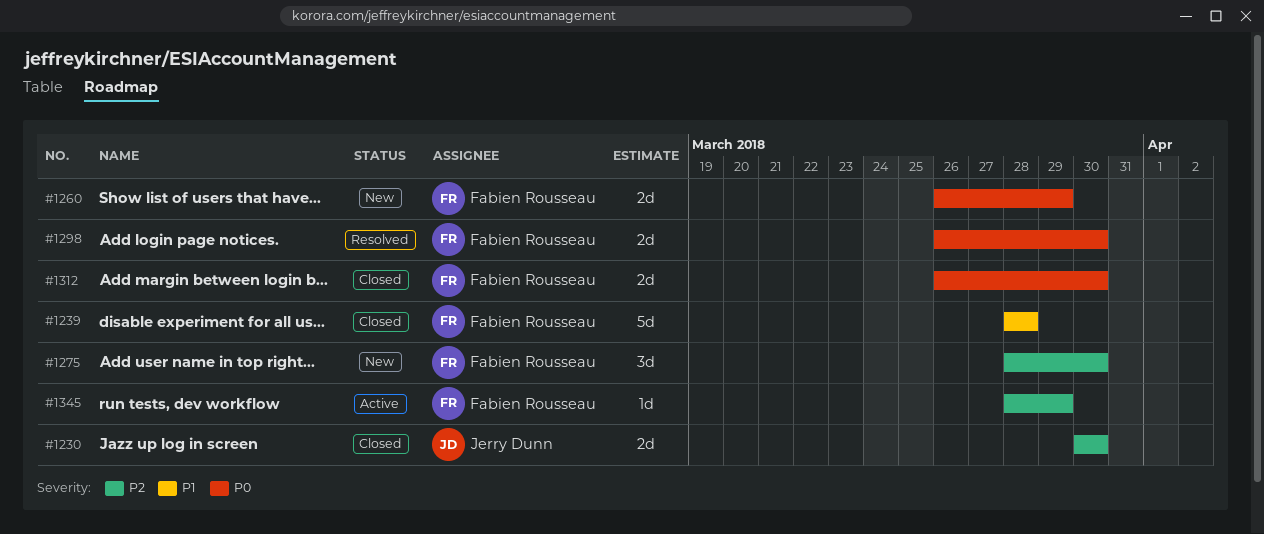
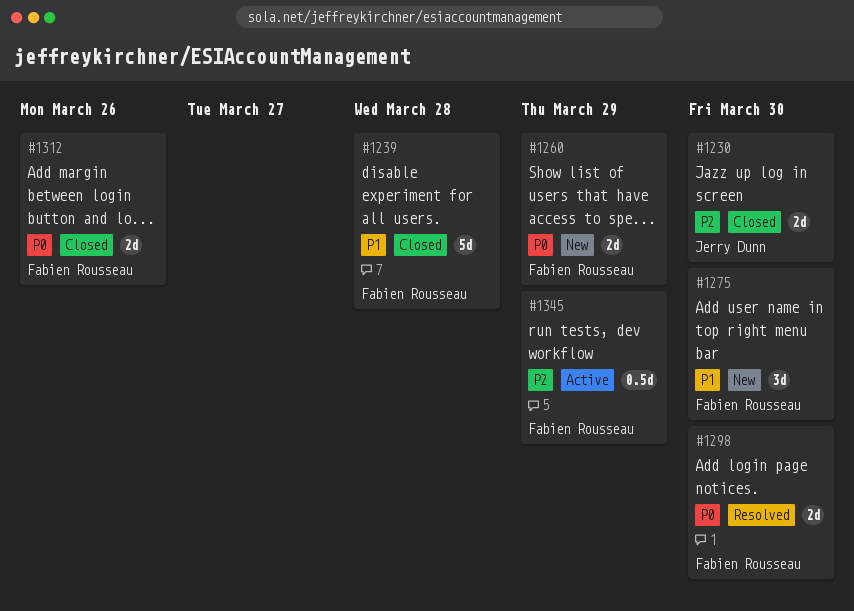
#1275, priority: P2 -> P1
#1312, due: Mar 30 -> Mar 26
#1345, estimate: 1d -> 0.5d

